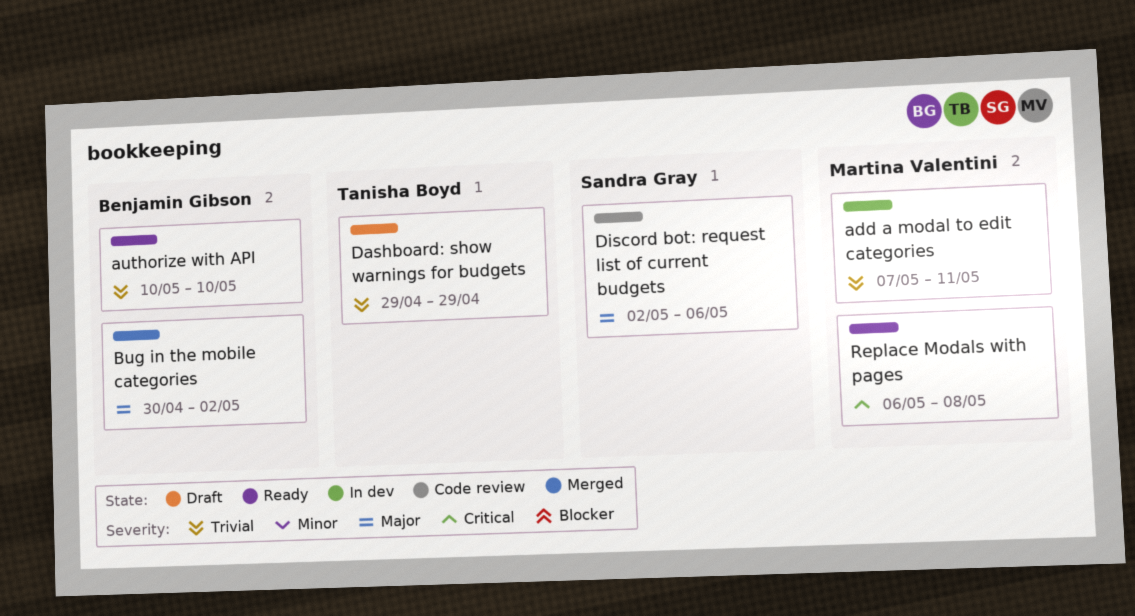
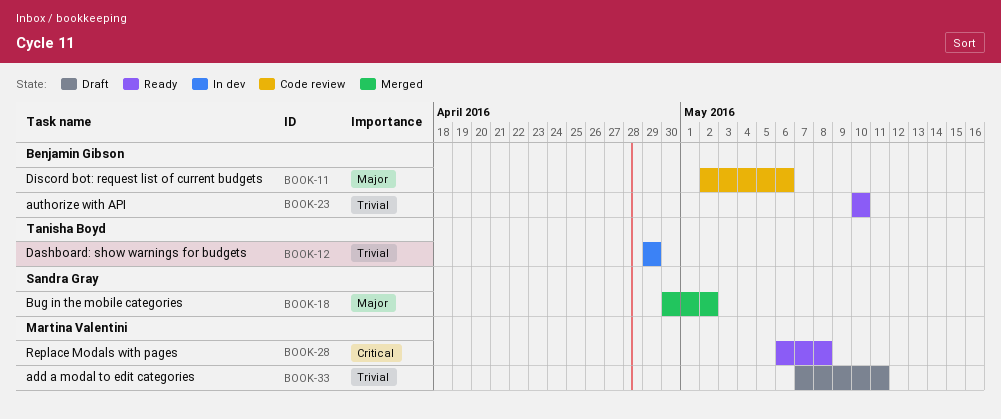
add a modal to edit categories, status: In dev -> Draft
Bug in the mobile categories, owner: Benjamin Gibson -> Sandra Gray
Dashboard: show warnings for budgets, status: Draft -> In dev
Discord bot: request list of current budgets, owner: Sandra Gray -> Benjamin Gibson

